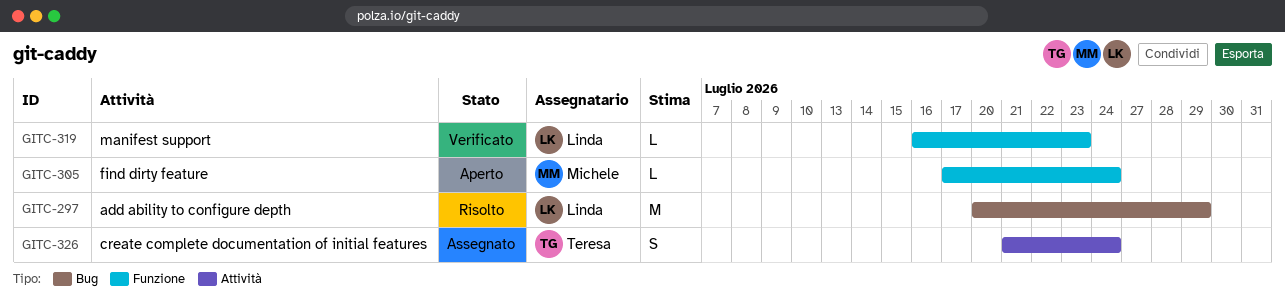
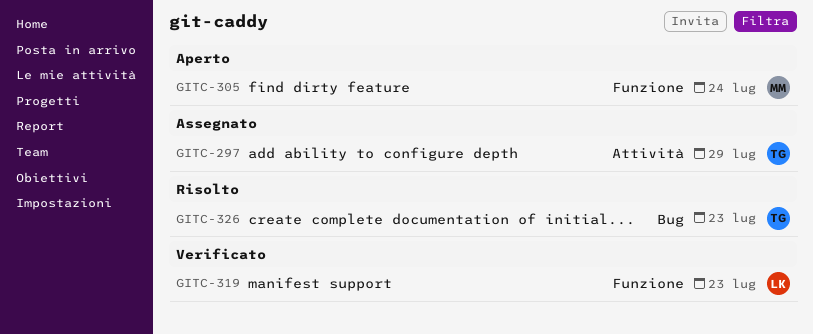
GITC-297, status: Risolto -> Assegnato
GITC-297, owner: Linda -> Teresa
GITC-297, label: Bug -> Attività
GITC-326, status: Assegnato -> Risolto
GITC-326, label: Attività -> Bug
GITC-326, due: Jul 24 -> Jul 23

